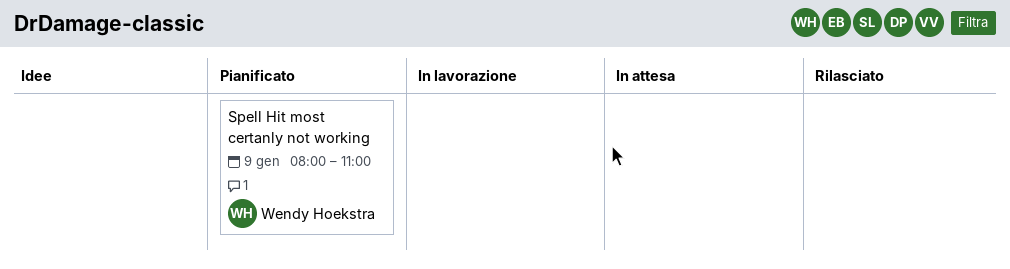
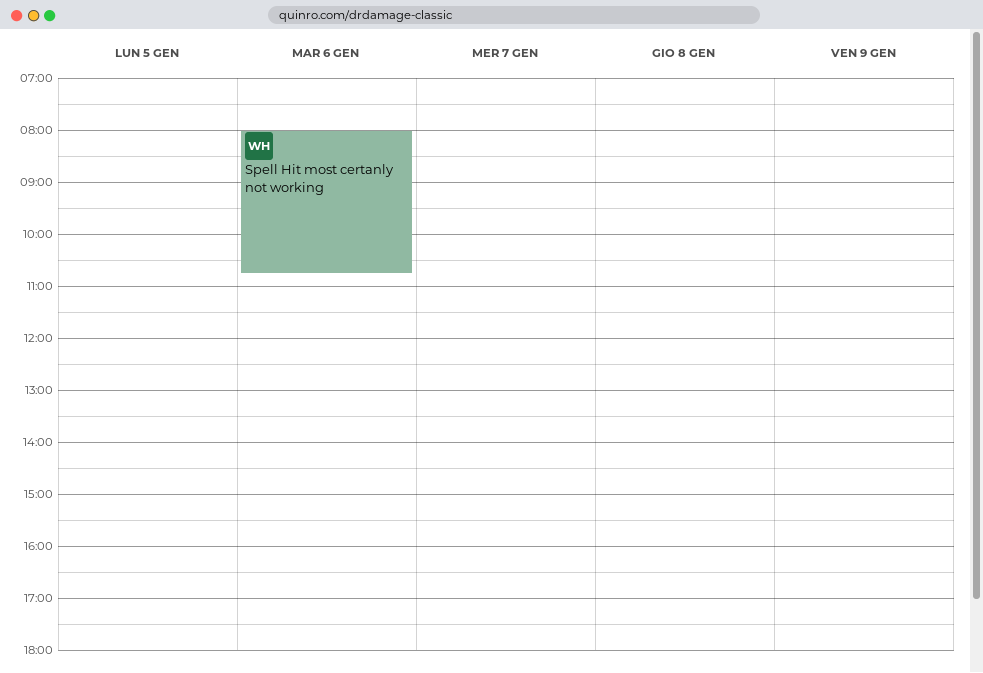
Spell Hit most certanly not working, day: Jan 9 -> Jan 6
Spell Hit most certanly not working, ends: 11:00 -> 10:45

